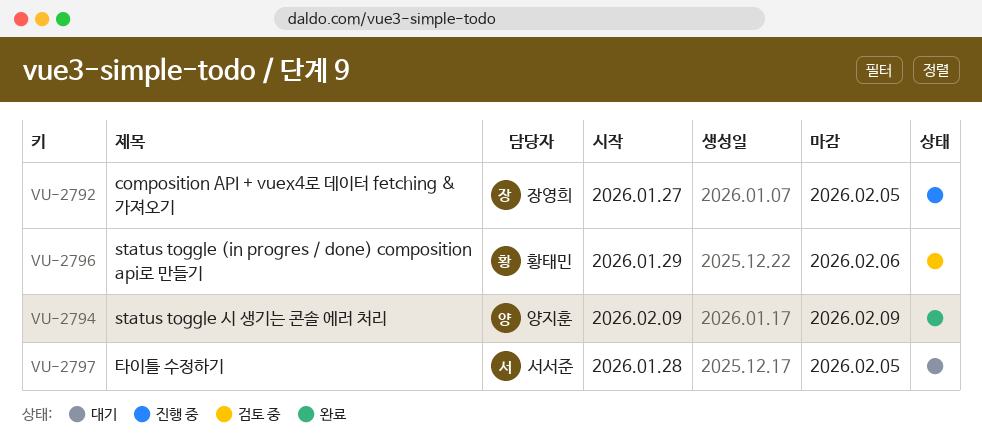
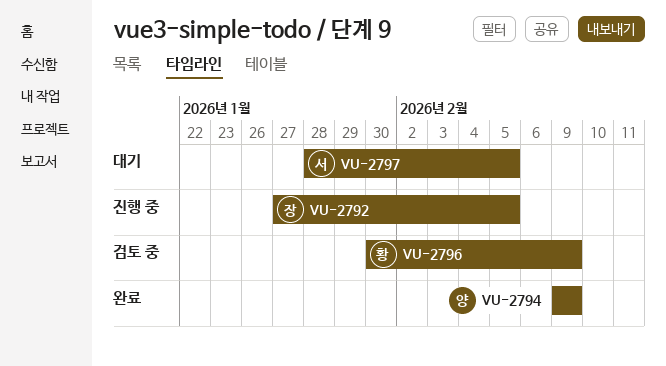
VU-2796, start: Jan 29 -> Jan 30
VU-2796, due: Feb 6 -> Feb 9

